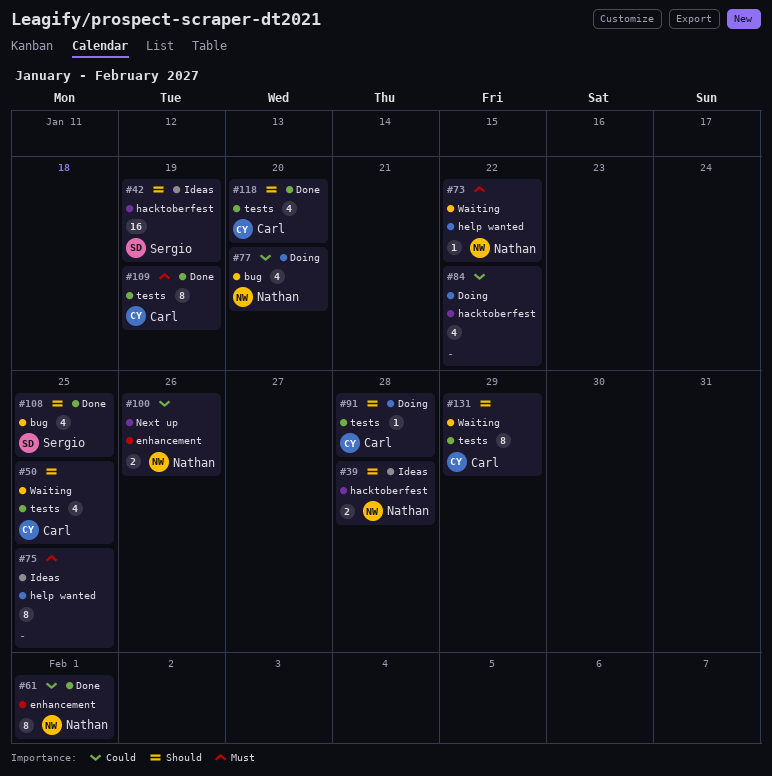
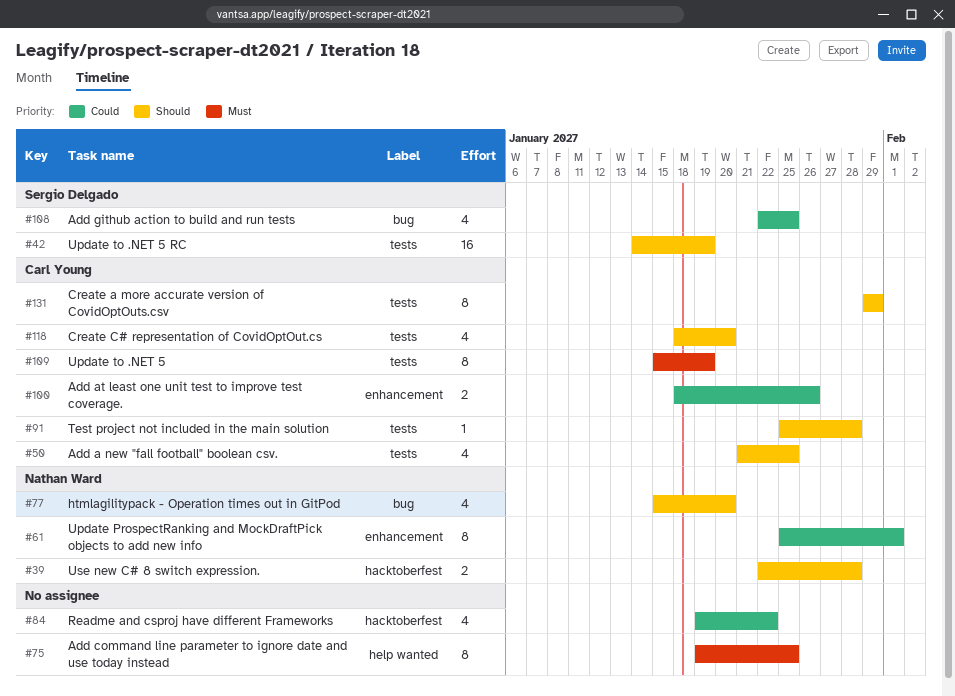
#42, label: hacktoberfest -> tests
#73: present -> none
#77, priority: Could -> Should
#100, owner: Nathan Ward -> Carl Young
#108, priority: Should -> Could

